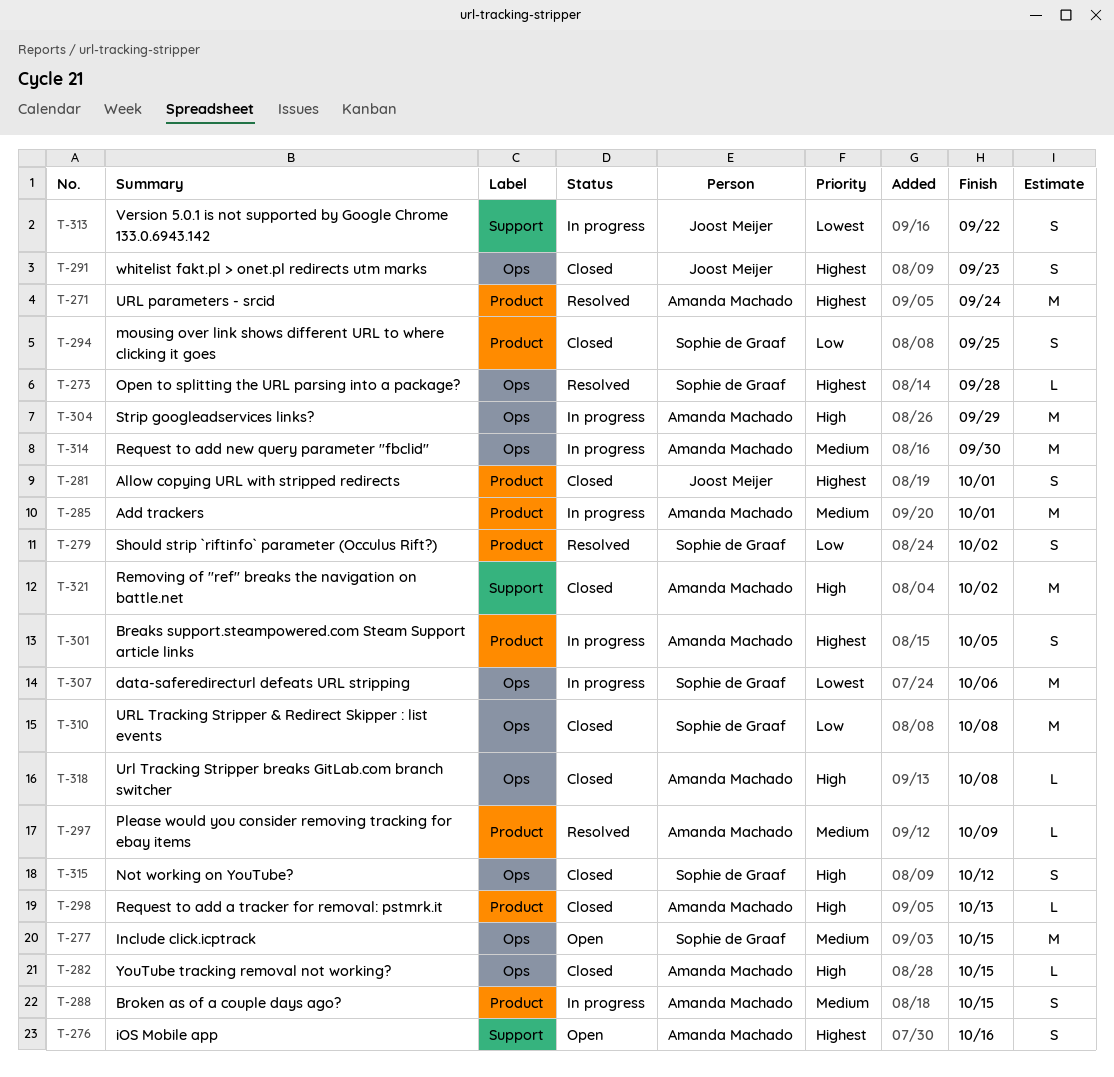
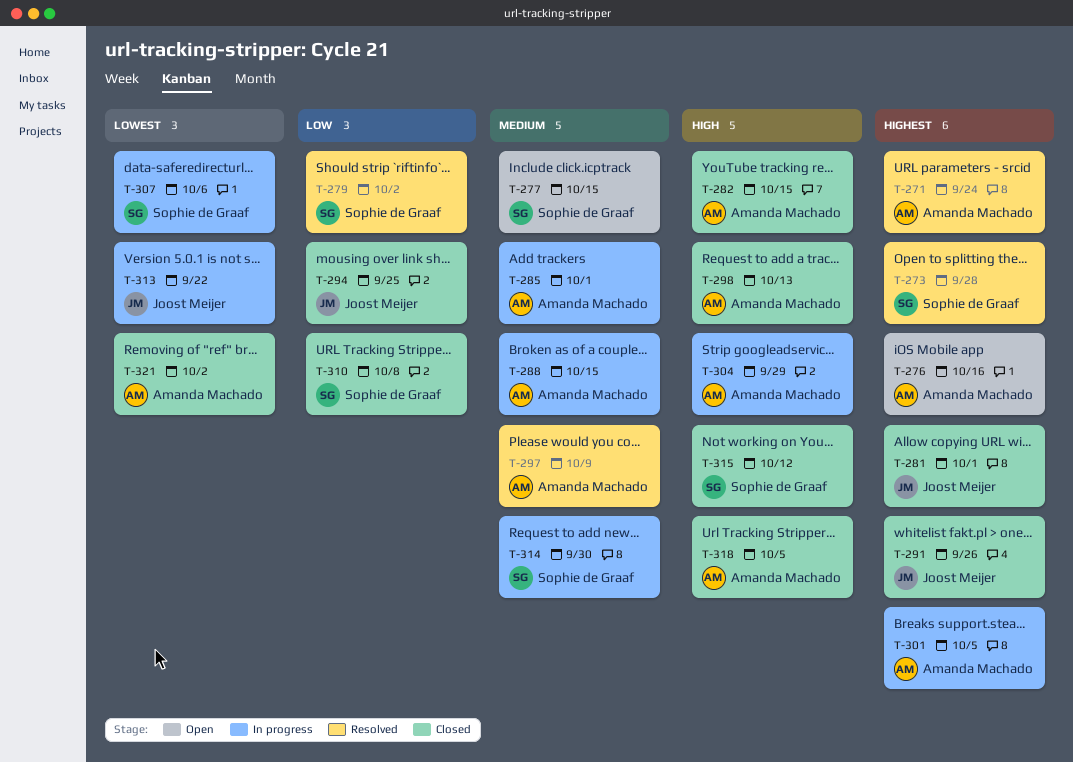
T-291, due: Sep 23 -> Sep 26
T-294, owner: Sophie de Graaf -> Joost Meijer
T-314, owner: Amanda Machado -> Sophie de Graaf
T-318, due: Oct 8 -> Oct 5
T-321, priority: High -> Lowest

